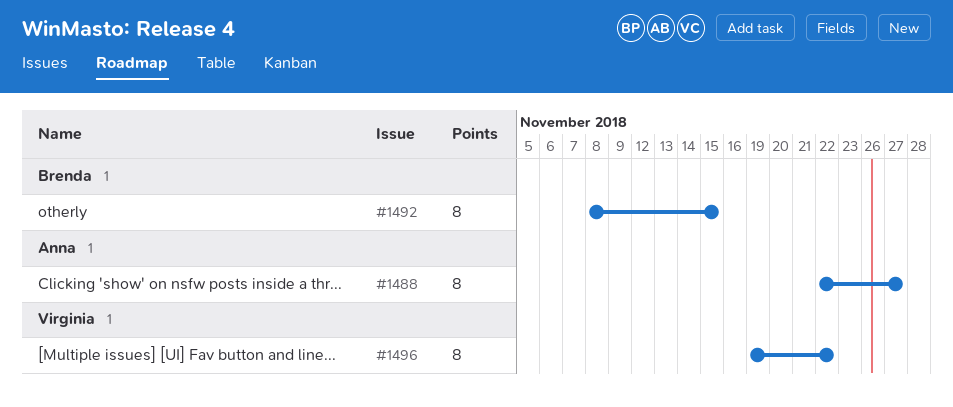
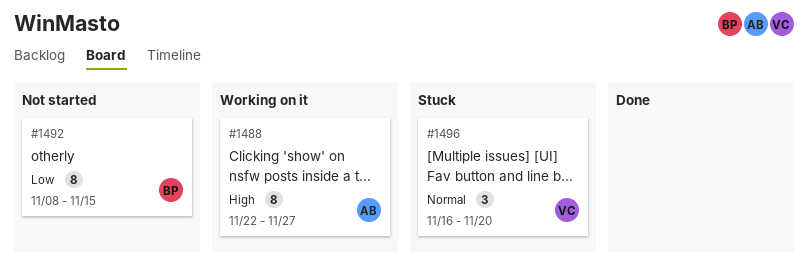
#1496, estimate: 8 -> 3
#1496, start: Nov 19 -> Nov 16
#1496, due: Nov 22 -> Nov 20

